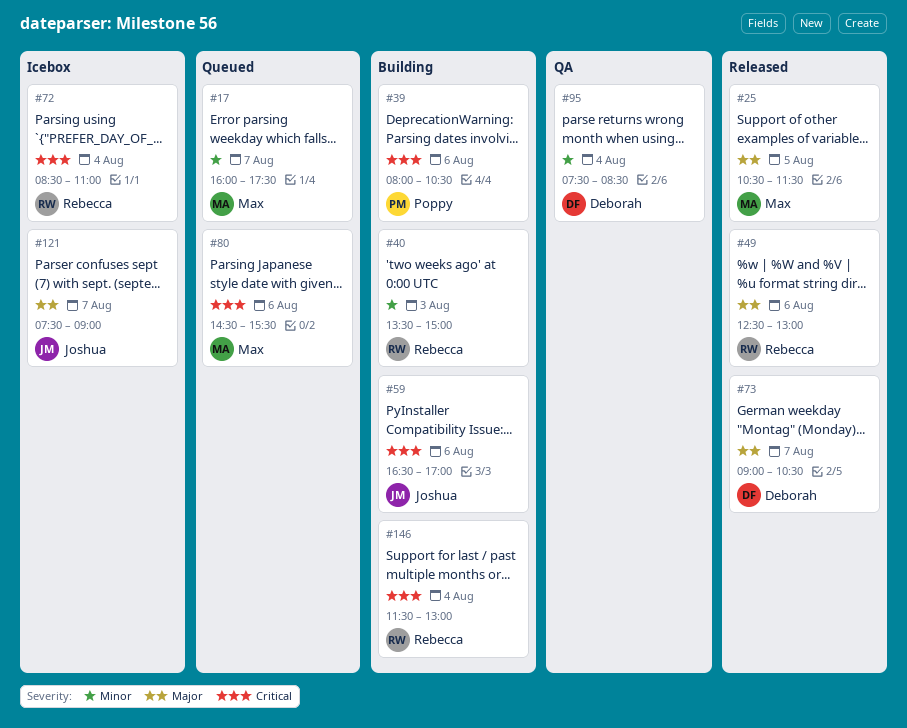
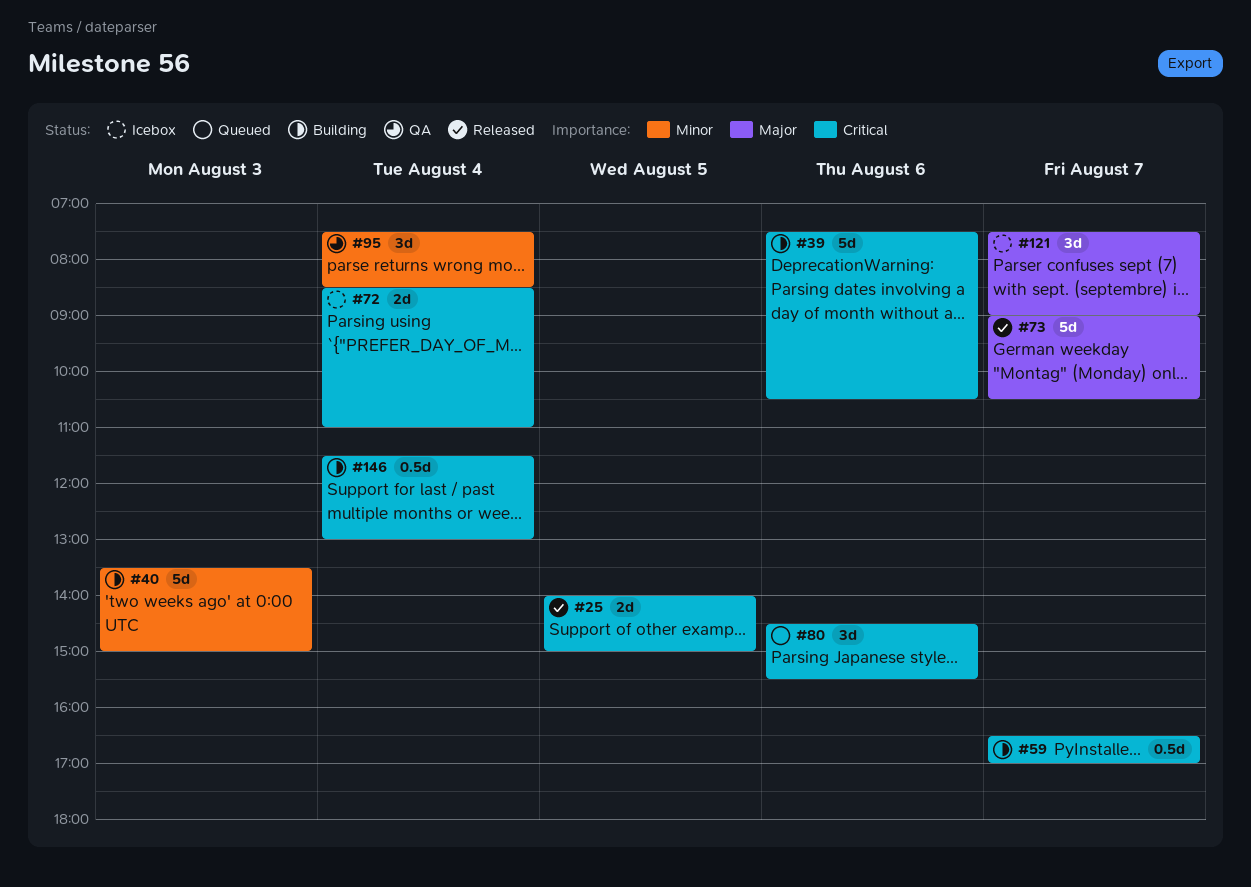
#17: present -> none
#25, priority: Major -> Critical
#25, begins: 10:30 -> 14:00
#25, ends: 11:30 -> 15:00
#39, begins: 08:00 -> 07:30
#49: present -> none
#59, day: Aug 6 -> Aug 7

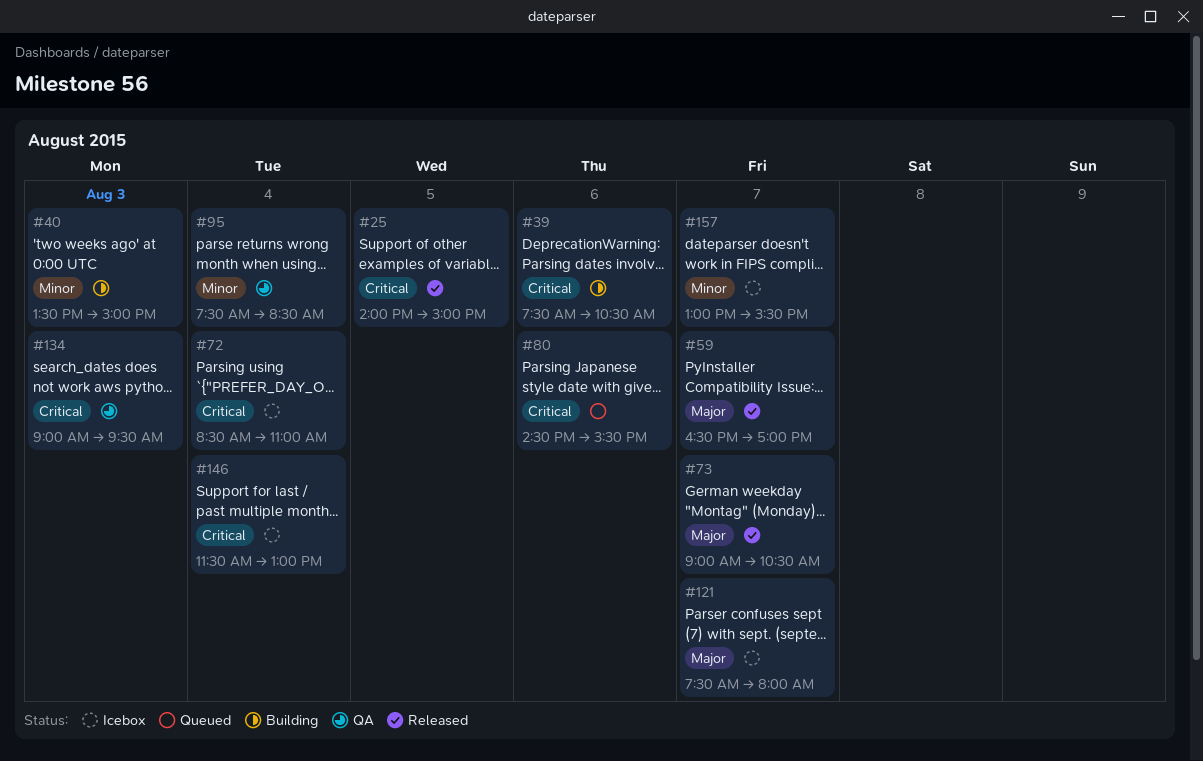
#59, status: Building -> Released
#59, priority: Critical -> Major
#121, ends: 09:00 -> 08:00
#134: none -> present
#146, status: Building -> Icebox
#157: none -> present

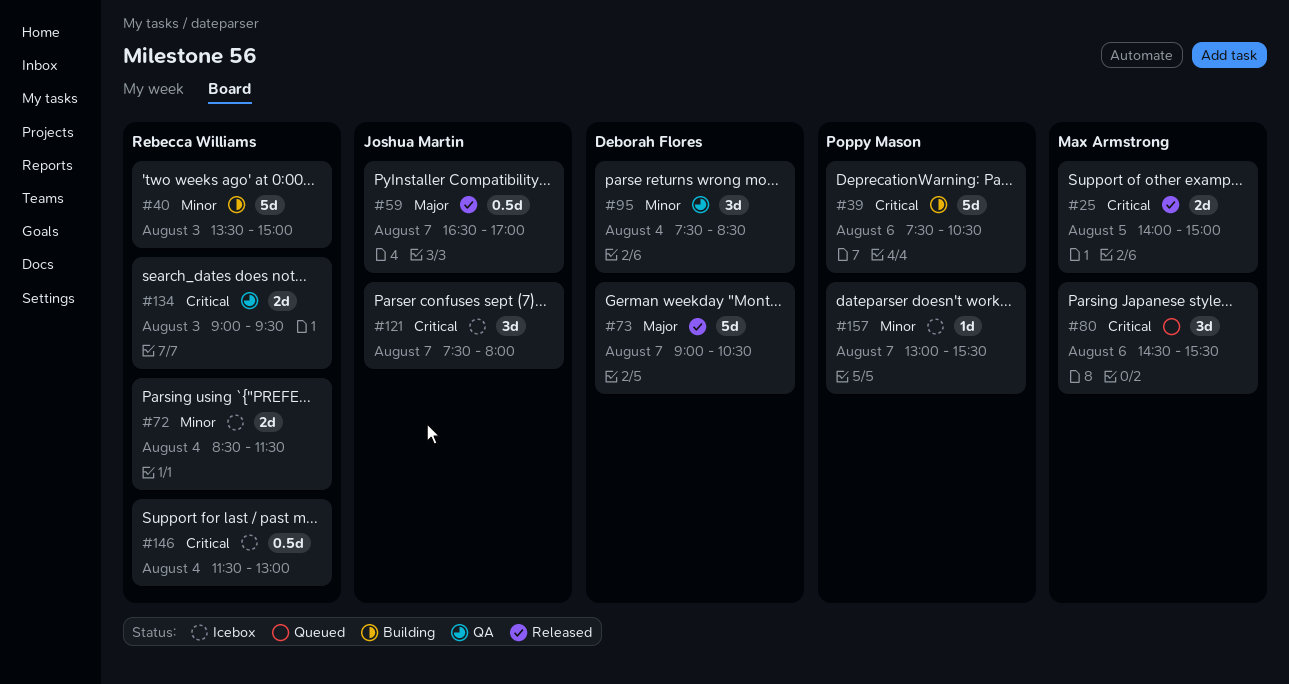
#72, priority: Critical -> Minor
#72, ends: 11:00 -> 11:30
#121, priority: Major -> Critical

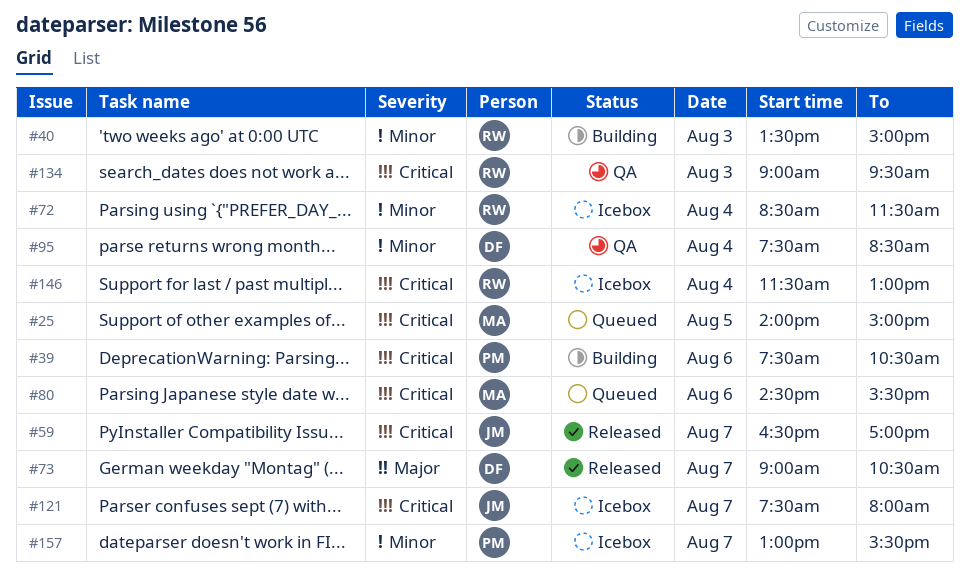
#25, status: Released -> Queued
#59, priority: Major -> Critical

